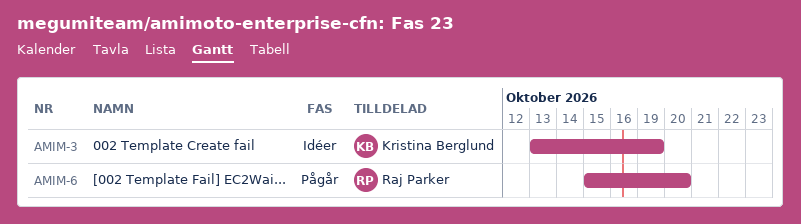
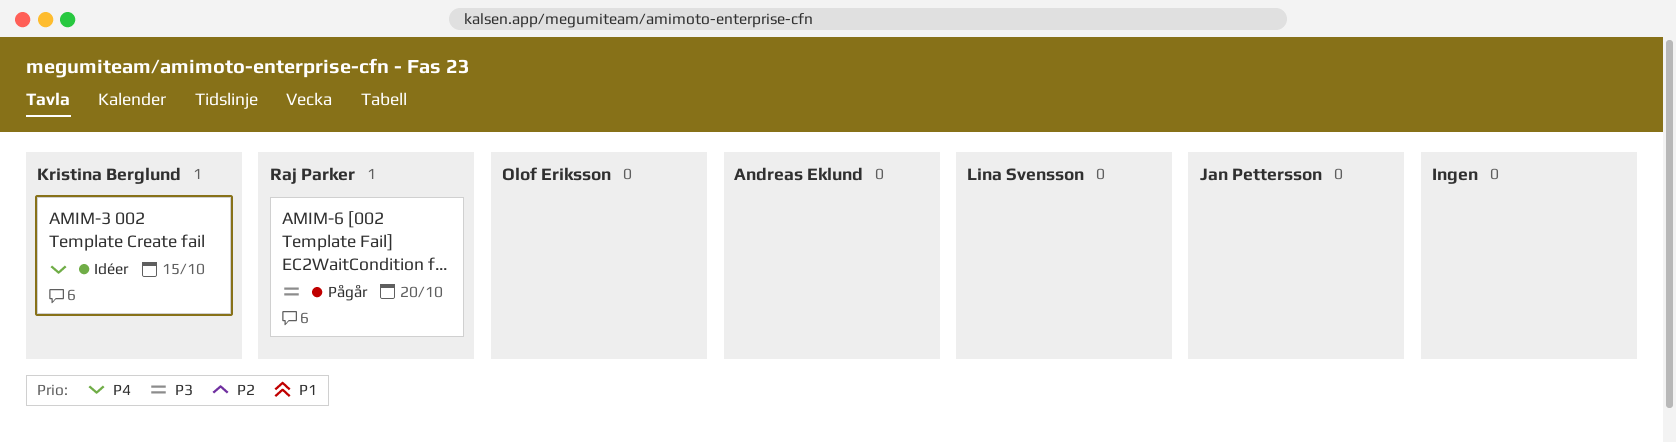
AMIM-3, due: Oct 19 -> Oct 15

